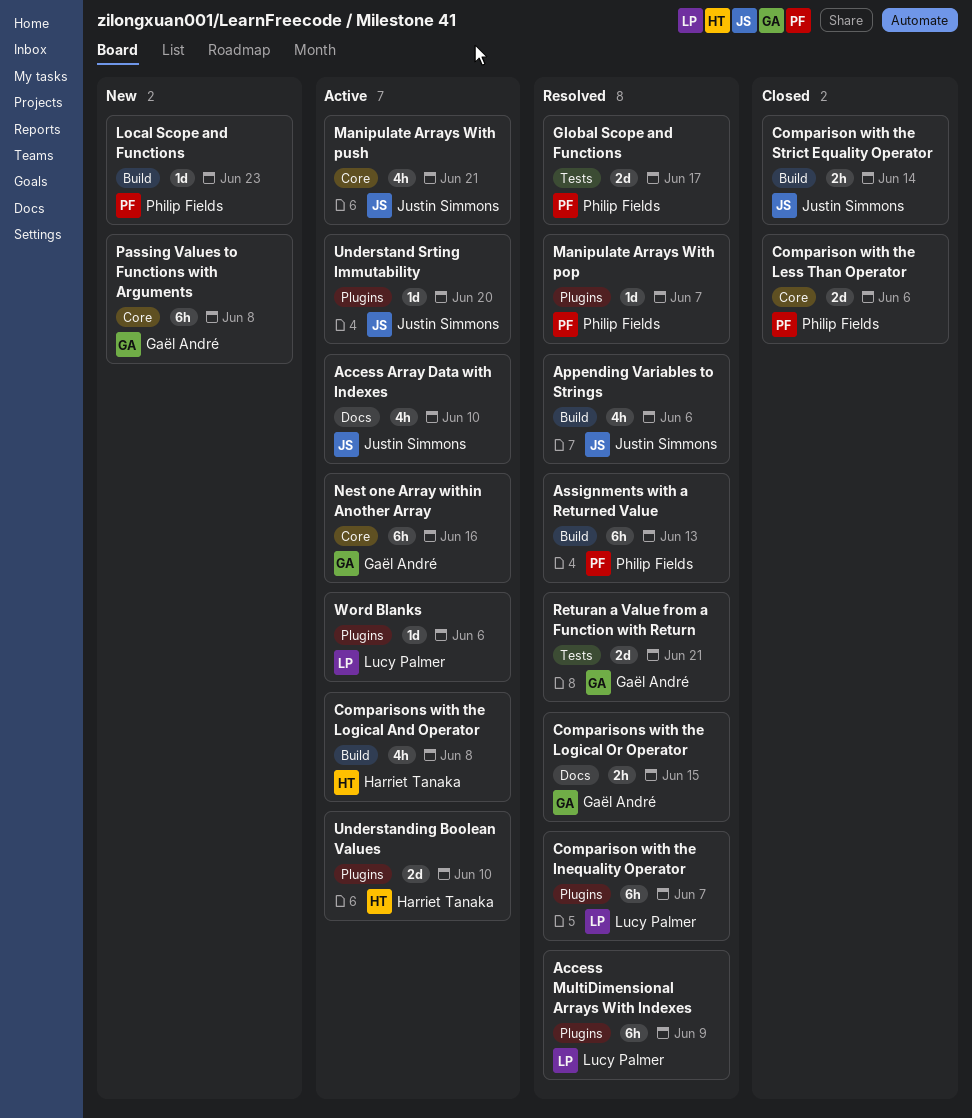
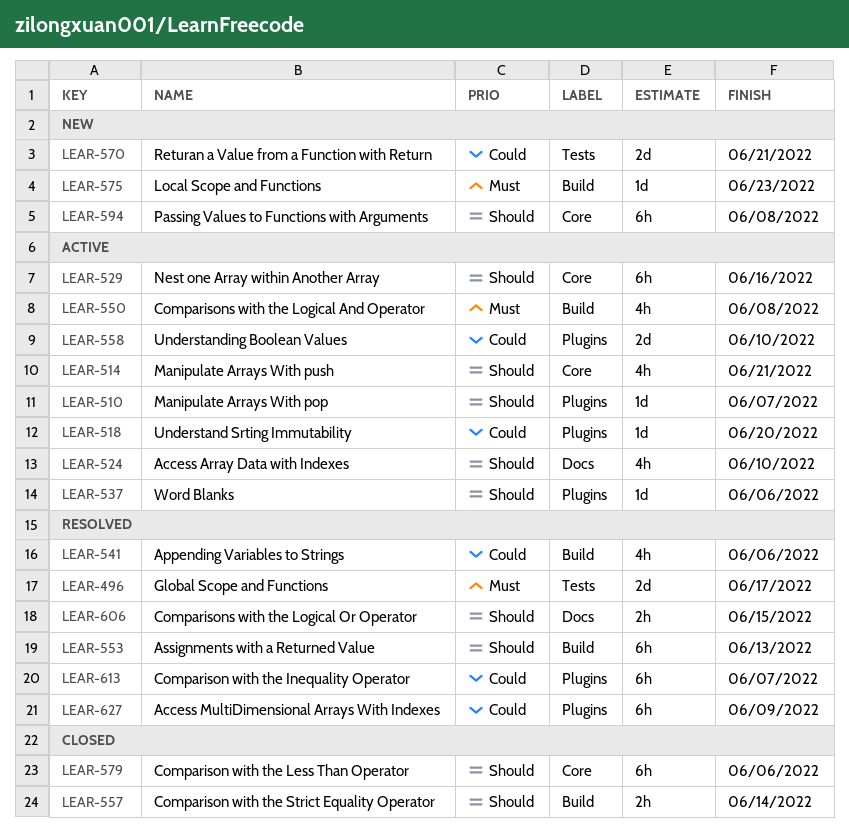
Comparison with the Less Than Operator, estimate: 2d -> 6h
Manipulate Arrays With pop, status: Resolved -> Active
Returan a Value from a Function with Return, status: Resolved -> New

